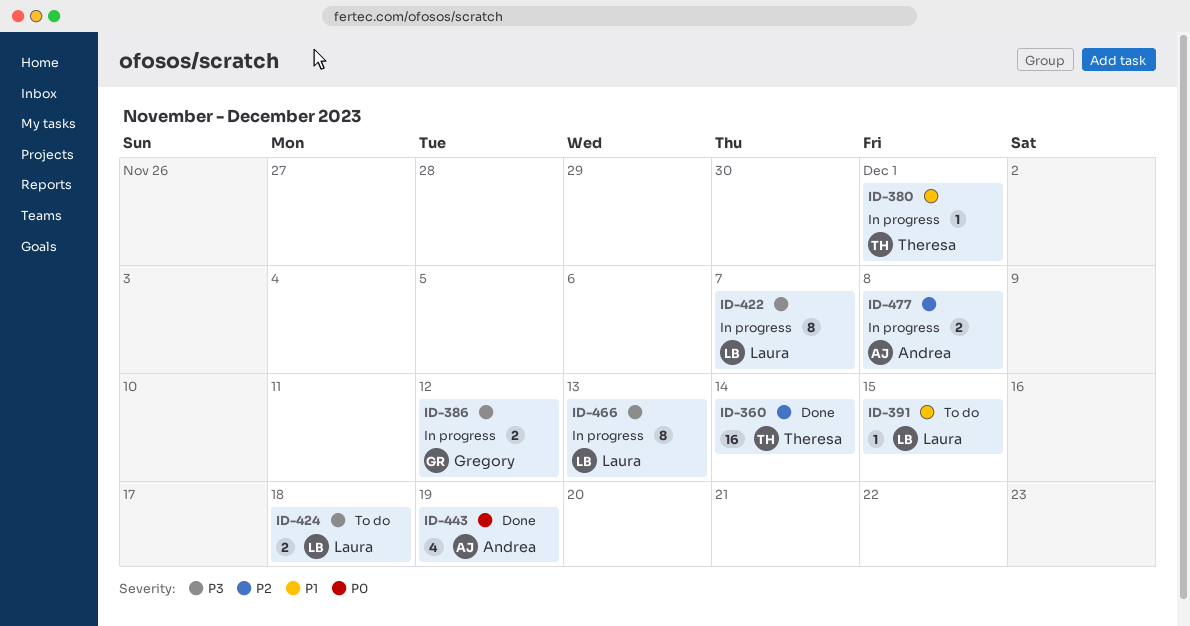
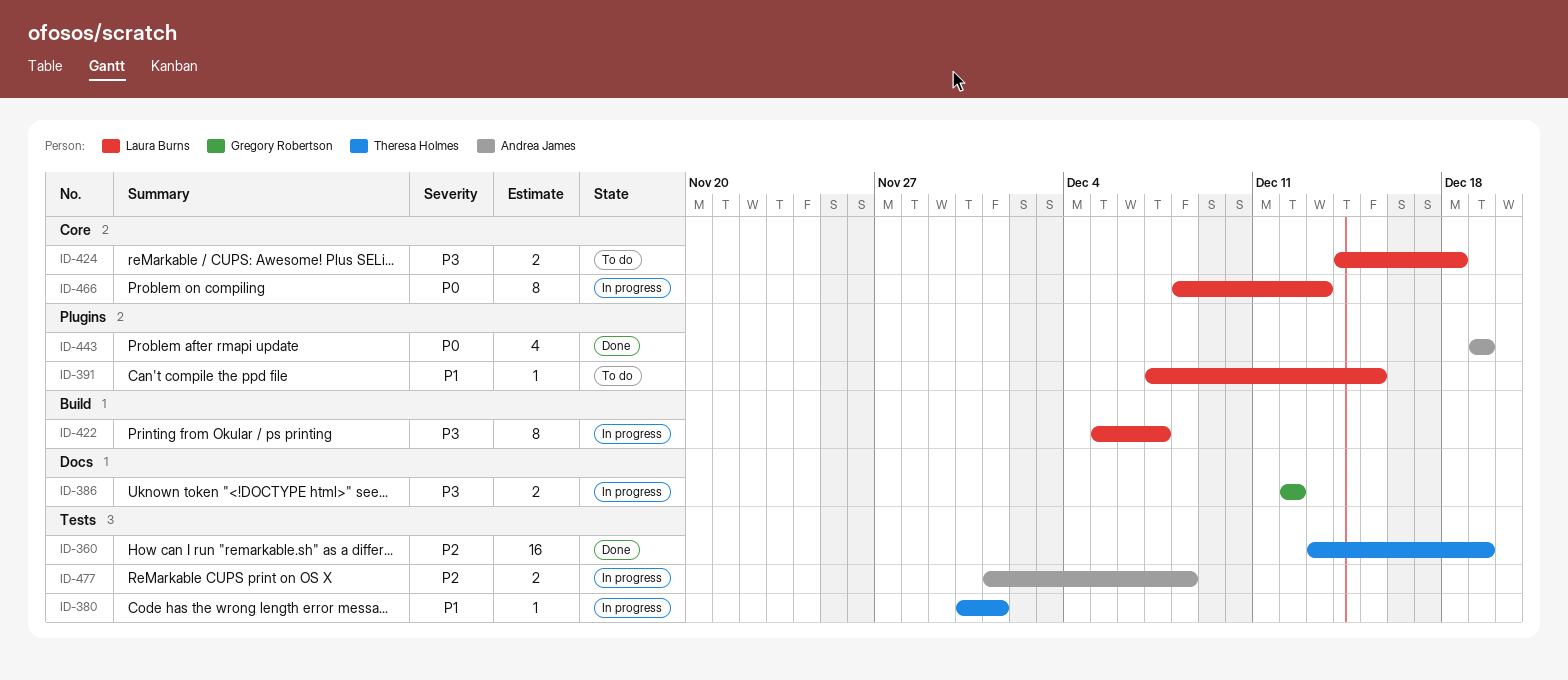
ID-360, due: Dec 14 -> Dec 19
ID-466, priority: P3 -> P0

